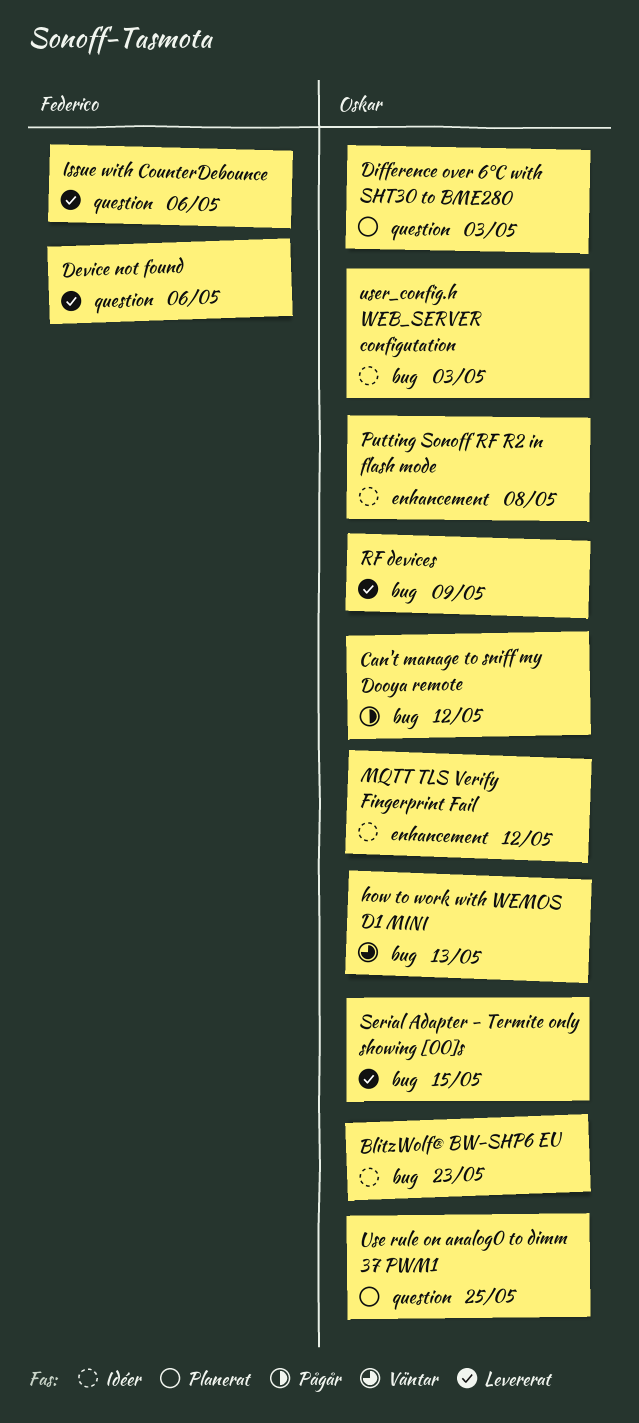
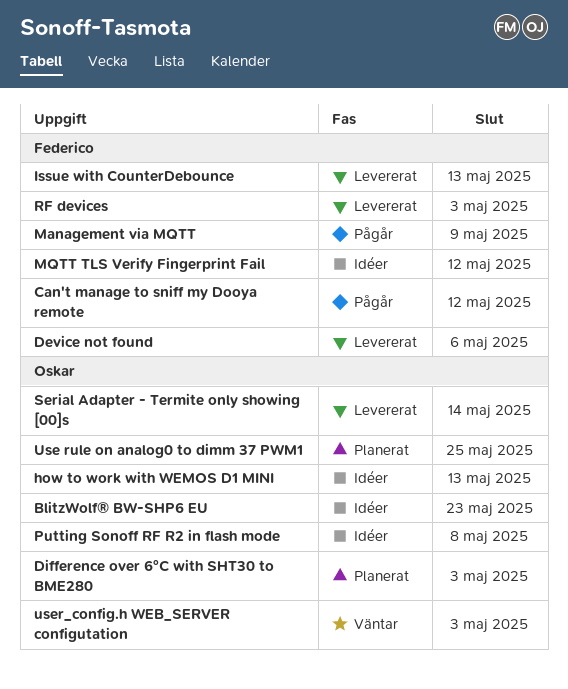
Can't manage to sniff my Dooya remote, owner: Oskar -> Federico
how to work with WEMOS D1 MINI, status: Väntar -> Idéer
Issue with CounterDebounce, due: May 6 -> May 13
Management via MQTT: none -> present
MQTT TLS Verify Fingerprint Fail, owner: Oskar -> Federico
RF devices, owner: Oskar -> Federico
RF devices, due: May 9 -> May 3
Serial Adapter - Termite only showing [00]s, due: May 15 -> May 14
user_config.h WEB_SERVER configutation, status: Idéer -> Väntar

